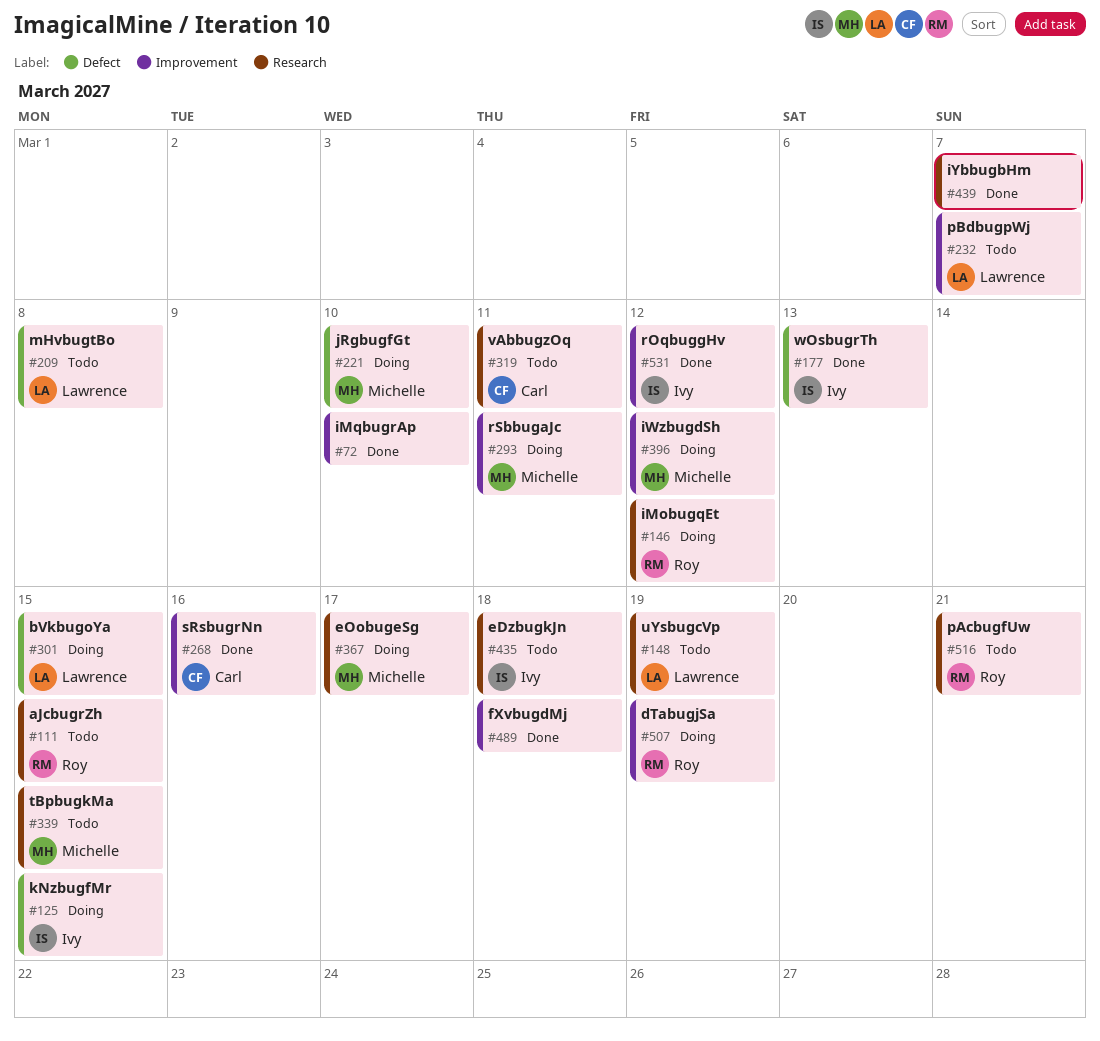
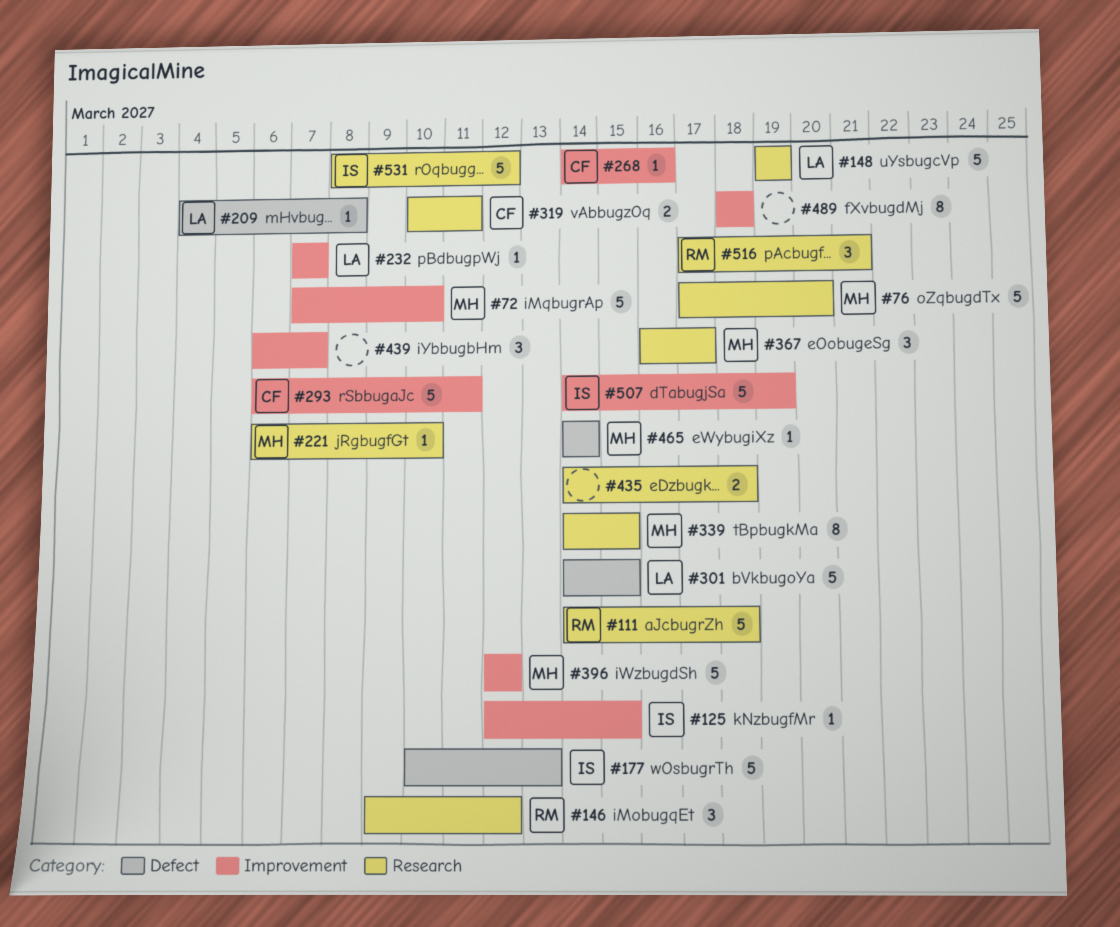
#72, owner: none -> Michelle
#76: none -> present
#111, due: Mar 15 -> Mar 18
#125, label: Defect -> Improvement
#221, label: Defect -> Research
#293, owner: Michelle -> Carl
#435, owner: Ivy -> none
#439, label: Research -> Improvement
#465: none -> present
#507, owner: Roy -> Ivy
#531, label: Improvement -> Research

